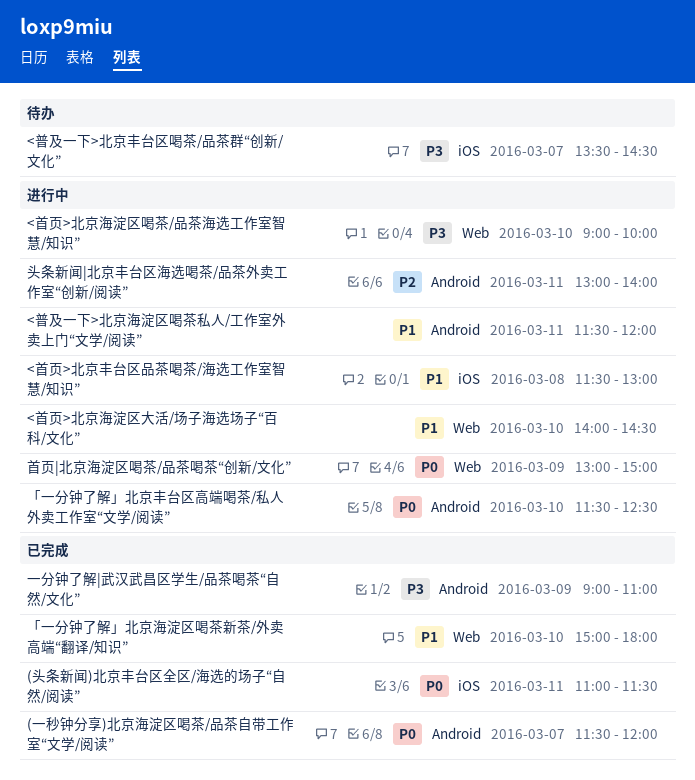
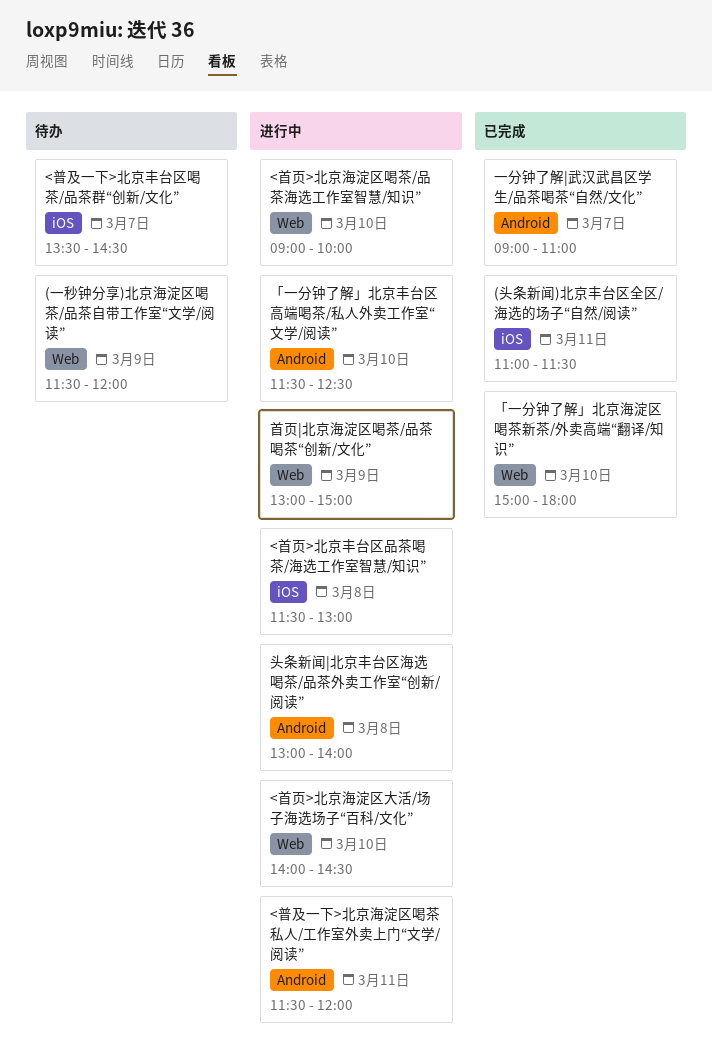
(一秒钟分享)北京海淀区喝茶/品茶自带工作室“文学/阅读”, status: 已完成 -> 待办
(一秒钟分享)北京海淀区喝茶/品茶自带工作室“文学/阅读”, label: Android -> Web
(一秒钟分享)北京海淀区喝茶/品茶自带工作室“文学/阅读”, day: Mar 7 -> Mar 9
一分钟了解|武汉武昌区学生/品茶喝茶“自然/文化”, day: Mar 9 -> Mar 7
头条新闻|北京丰台区海选喝茶/品茶外卖工作室“创新/阅读”, day: Mar 11 -> Mar 8

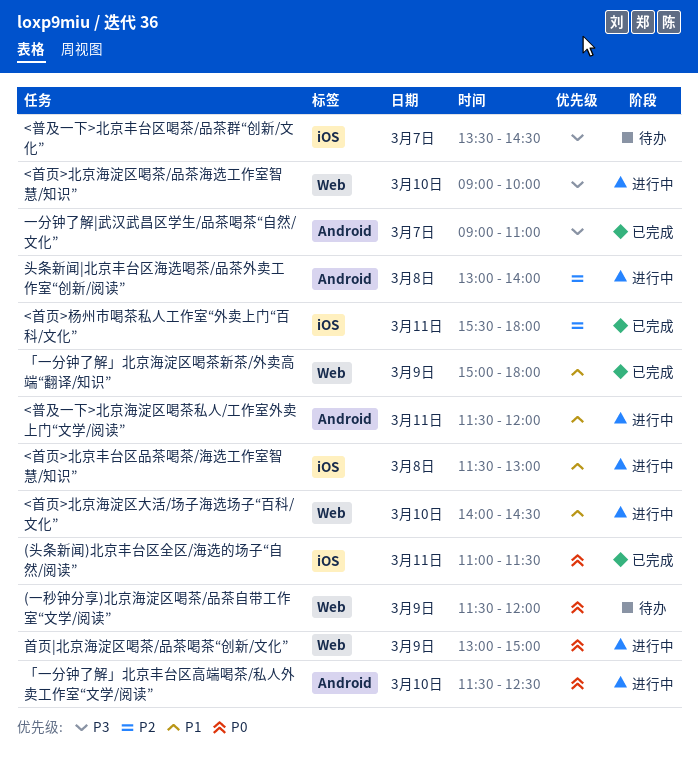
<首页>杨州市喝茶私人工作室“外卖上门“百科/文化”: none -> present
「一分钟了解」北京海淀区喝茶新茶/外卖高端“翻译/知识”, day: Mar 10 -> Mar 9

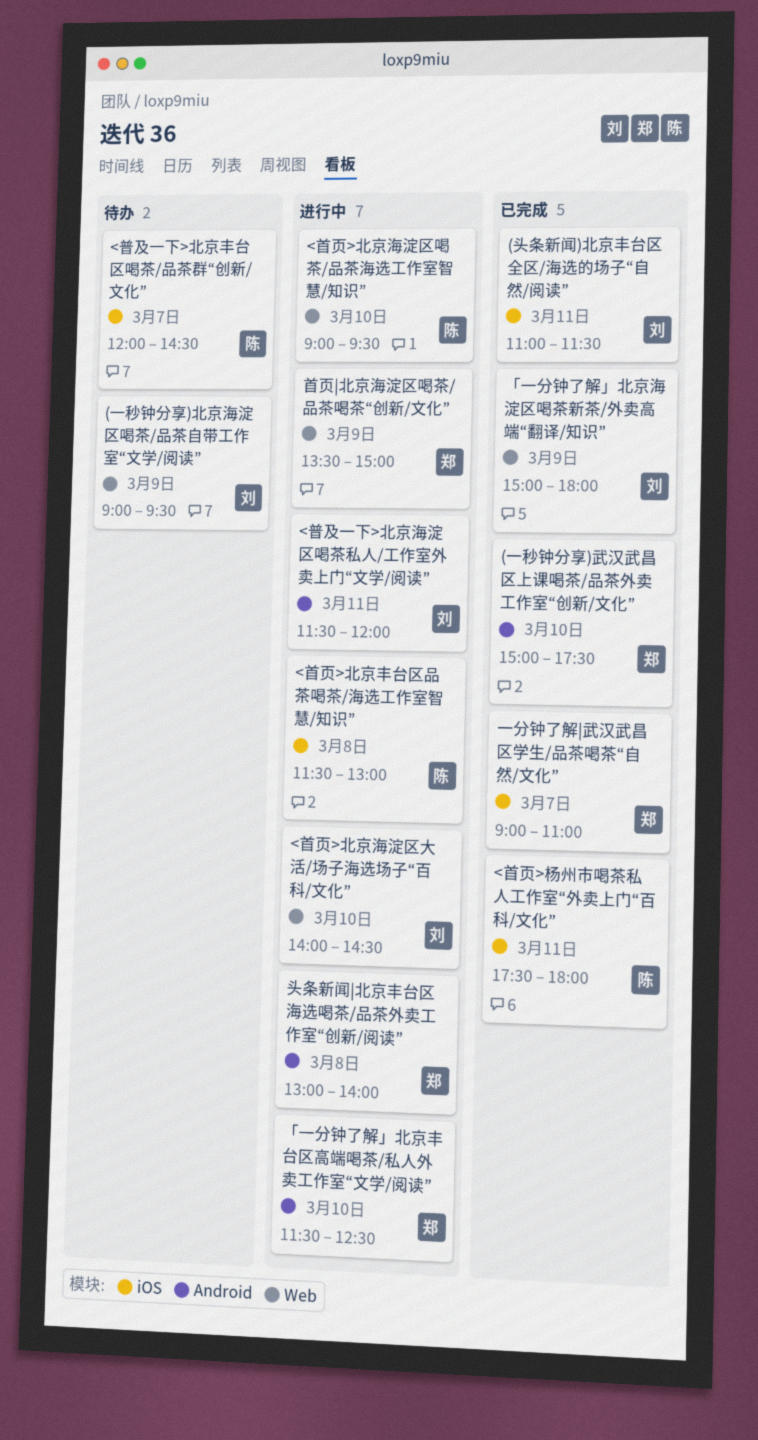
(一秒钟分享)北京海淀区喝茶/品茶自带工作室“文学/阅读”, begins: 11:30 -> 09:00
(一秒钟分享)北京海淀区喝茶/品茶自带工作室“文学/阅读”, ends: 12:00 -> 09:30
(一秒钟分享)武汉武昌区上课喝茶/品茶外卖工作室“创新/文化”: none -> present
<普及一下>北京丰台区喝茶/品茶群“创新/文化”, begins: 13:30 -> 12:00
<首页>北京海淀区喝茶/品茶海选工作室智慧/知识”, ends: 10:00 -> 09:30
<首页>杨州市喝茶私人工作室“外卖上门“百科/文化”, begins: 15:30 -> 17:30
一分钟了解|武汉武昌区学生/品茶喝茶“自然/文化”, label: Android -> iOS
首页|北京海淀区喝茶/品茶喝茶“创新/文化”, begins: 13:00 -> 13:30

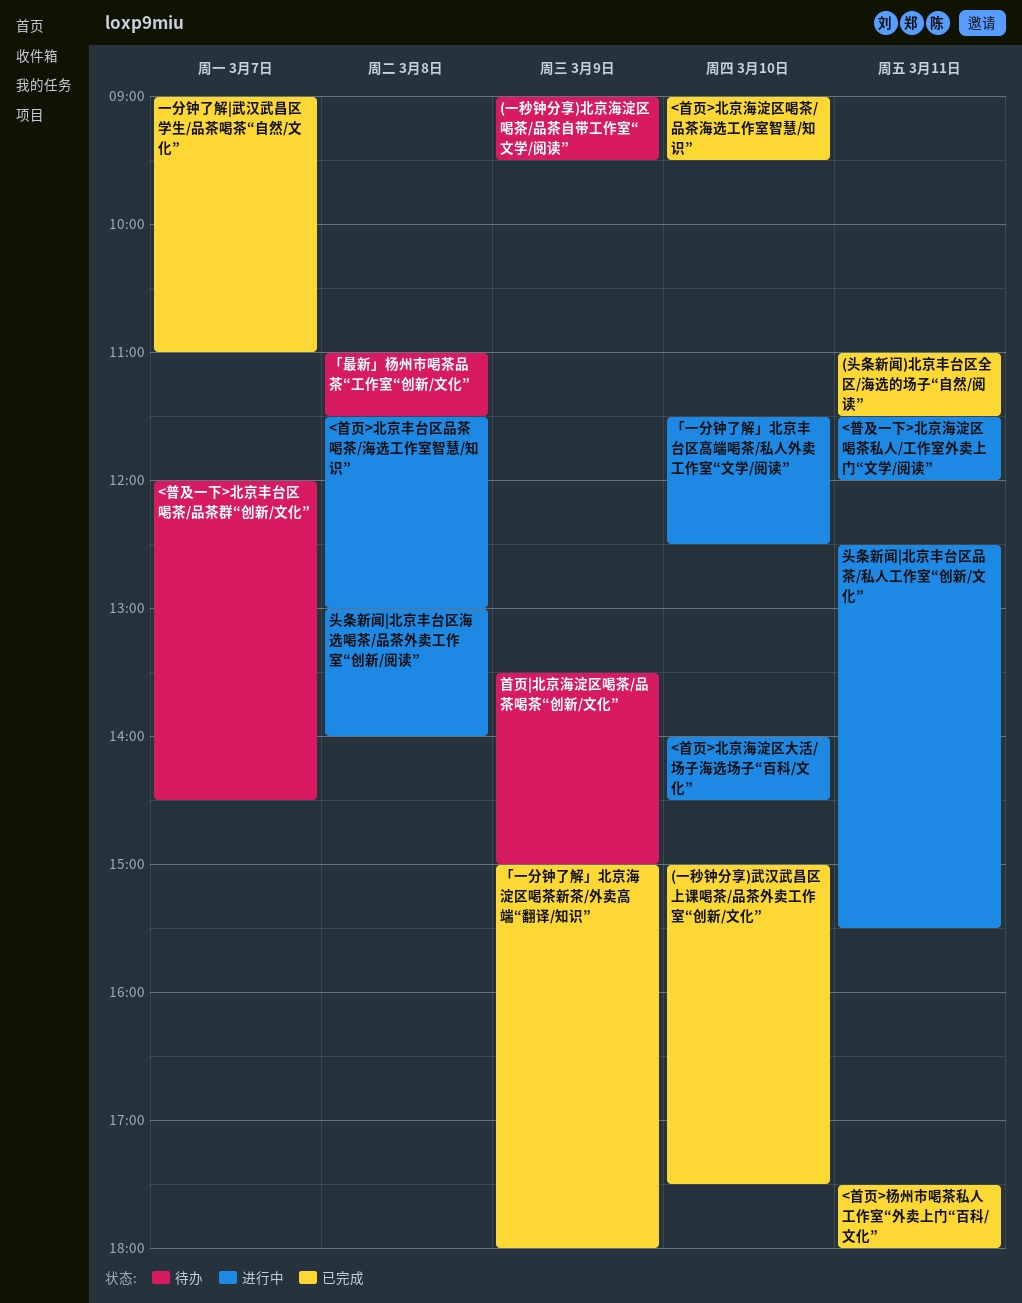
<首页>北京海淀区喝茶/品茶海选工作室智慧/知识”, status: 进行中 -> 已完成
「最新」杨州市喝茶品茶“工作室“创新/文化”: none -> present
头条新闻|北京丰台区品茶/私人工作室“创新/文化”: none -> present
首页|北京海淀区喝茶/品茶喝茶“创新/文化”, status: 进行中 -> 待办

